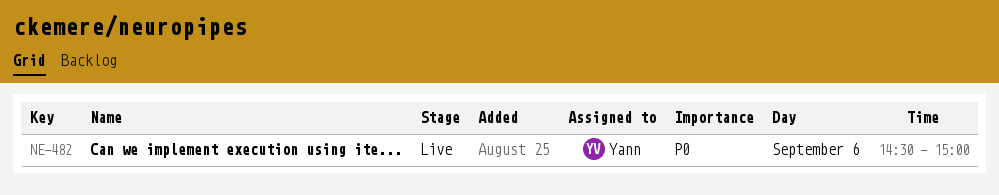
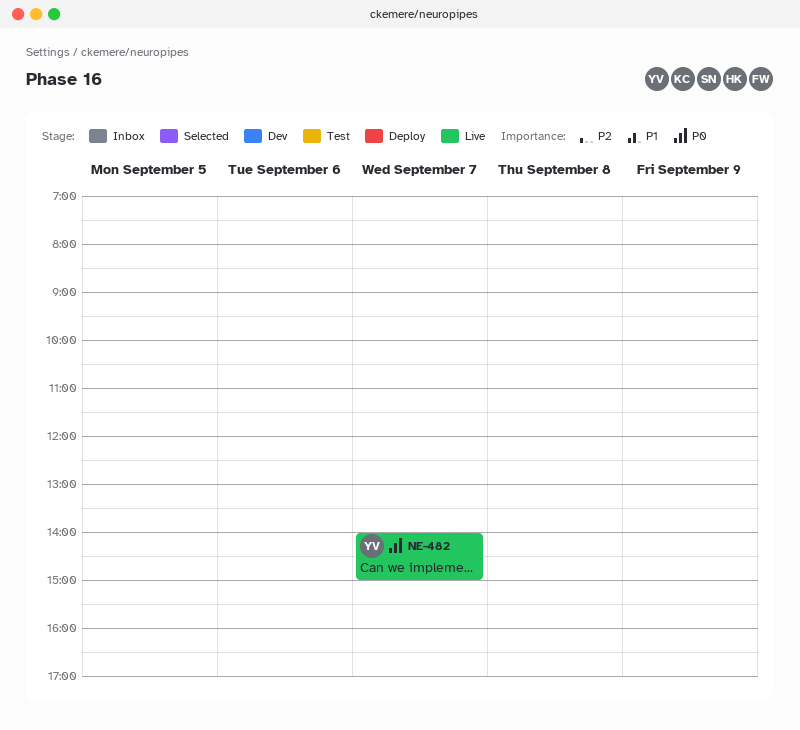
NE-482, day: Sep 6 -> Sep 7
NE-482, begins: 14:30 -> 14:00

